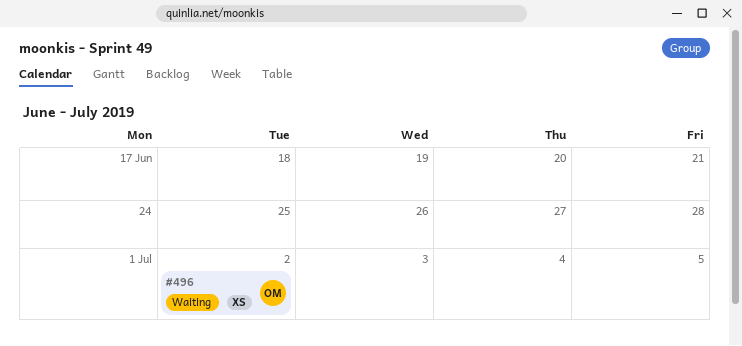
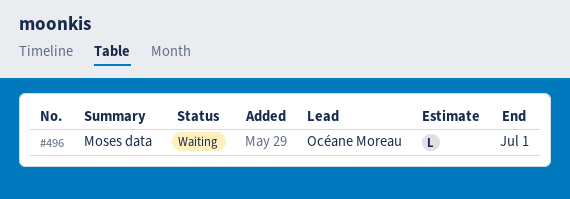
#496, estimate: XS -> L
#496, due: Jul 2 -> Jul 1

